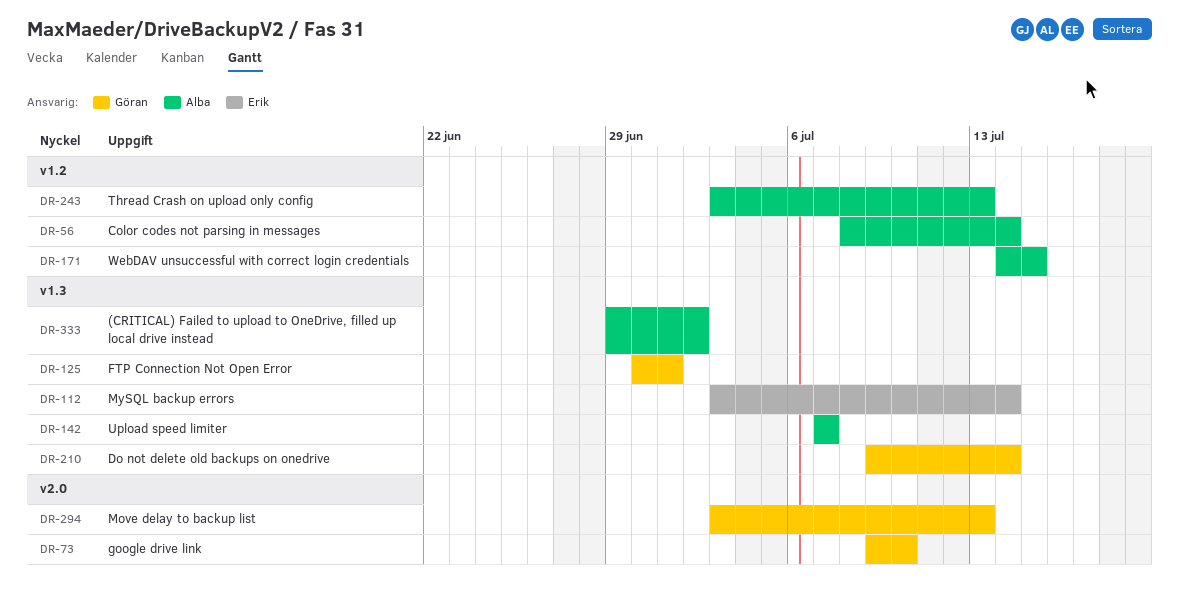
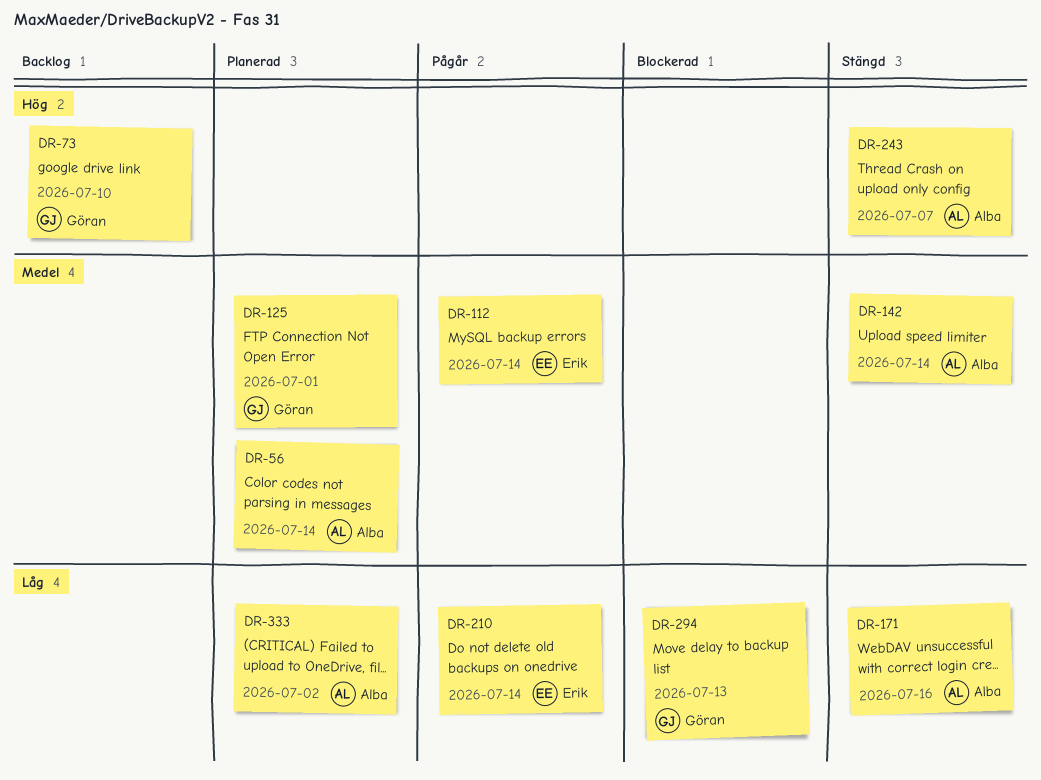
DR-142, due: Jul 7 -> Jul 14
DR-171, due: Jul 15 -> Jul 16
DR-210, owner: Göran -> Erik
DR-243, due: Jul 13 -> Jul 7

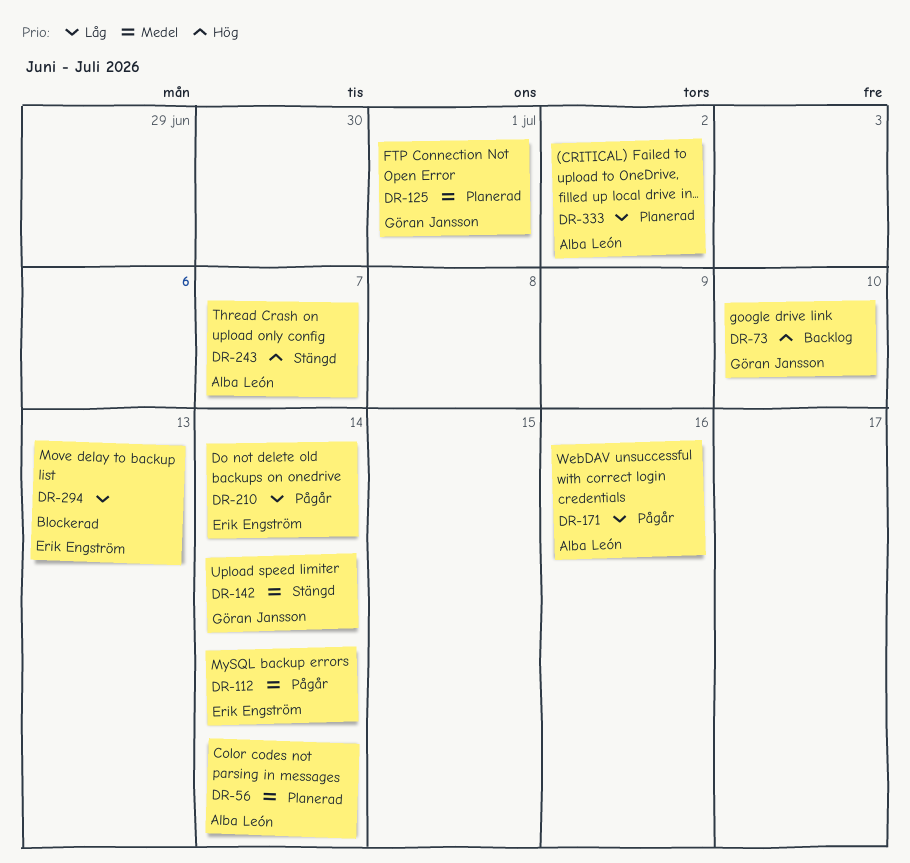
DR-142, owner: Alba León -> Göran Jansson
DR-171, status: Stängd -> Pågår
DR-294, owner: Göran Jansson -> Erik Engström

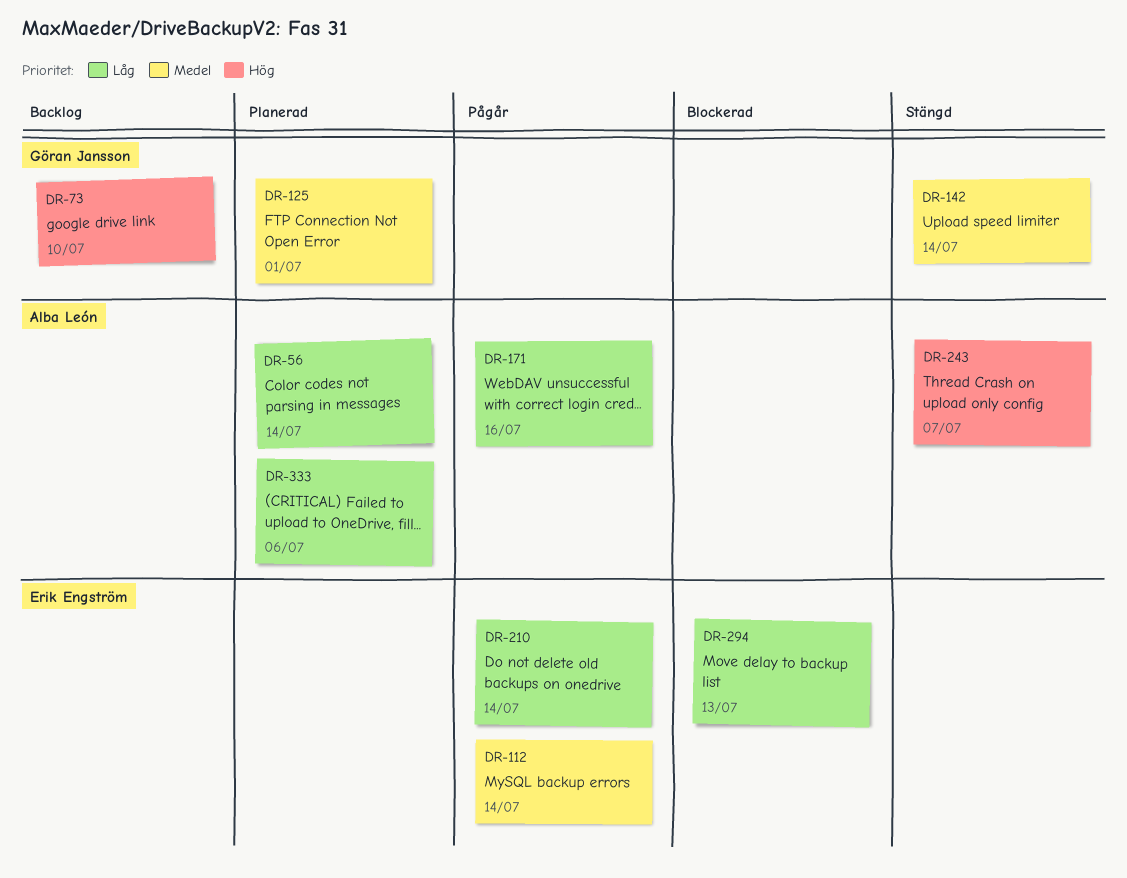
DR-56, priority: Medel -> Låg
DR-333, due: Jul 2 -> Jul 6

